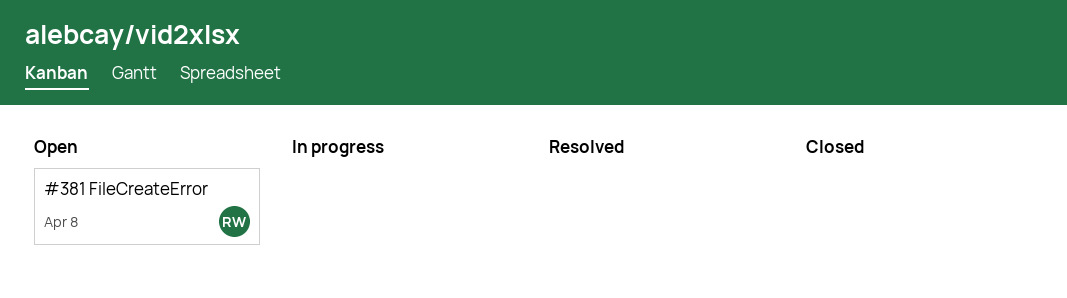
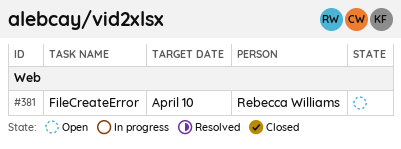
#381, due: Apr 8 -> Apr 10

